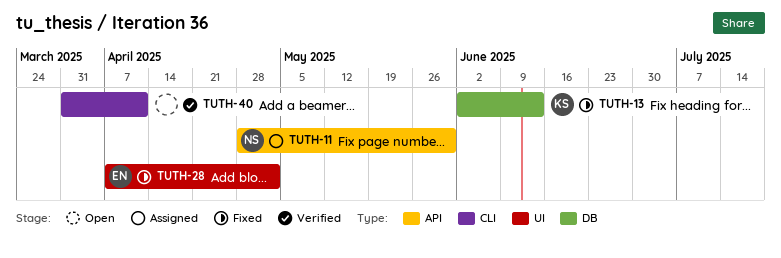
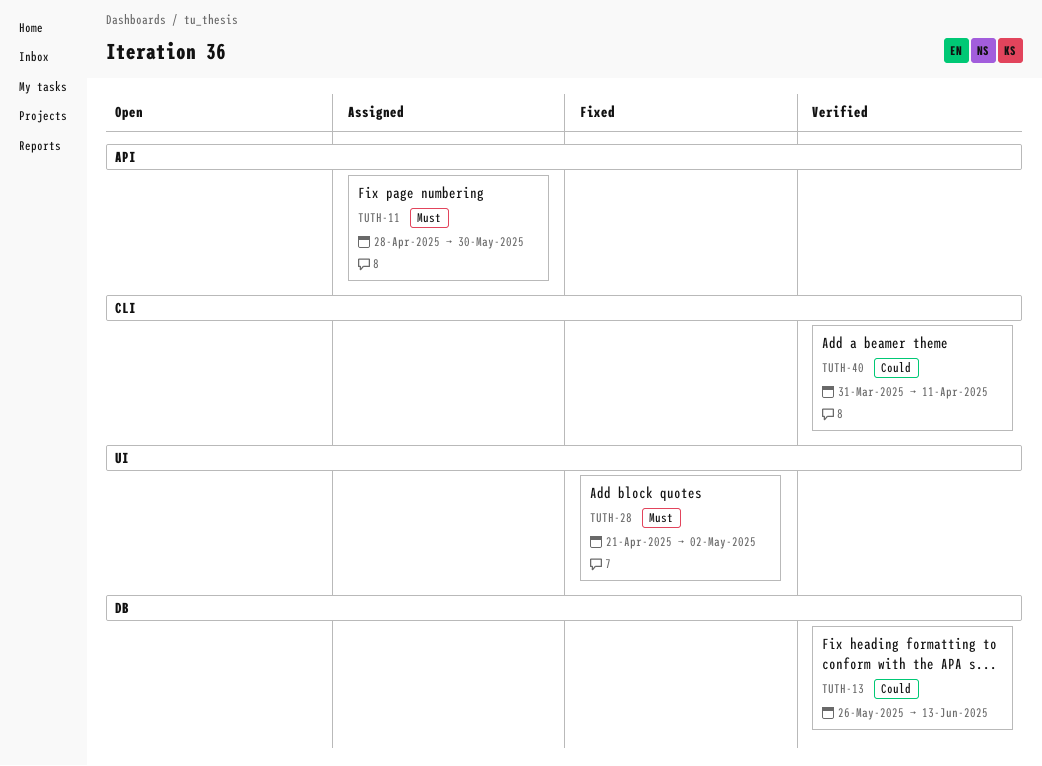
TUTH-13, status: Fixed -> Verified
TUTH-13, start: Jun 2 -> May 26
TUTH-28, start: Apr 7 -> Apr 21

